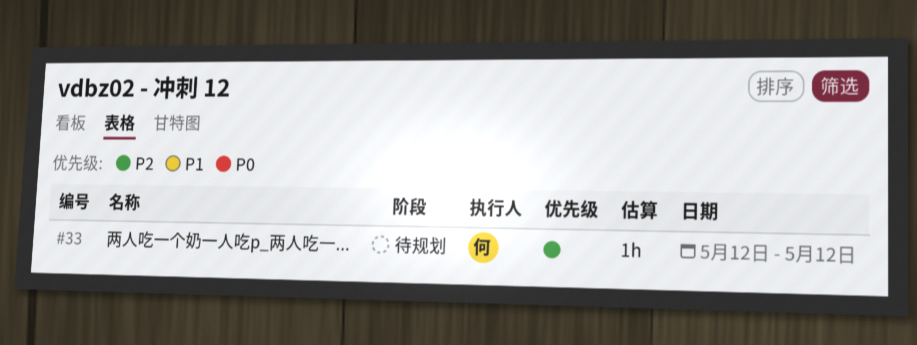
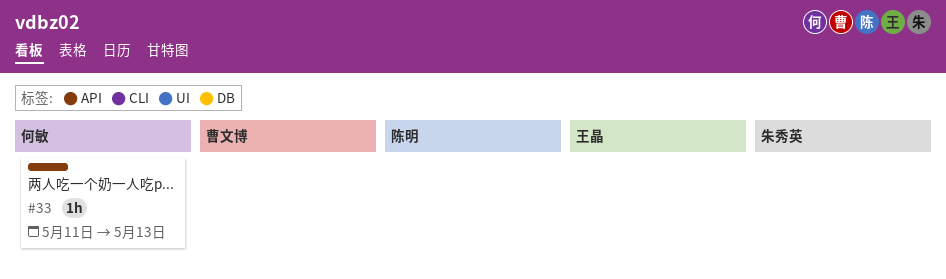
#33, start: May 12 -> May 11
#33, due: May 12 -> May 13

